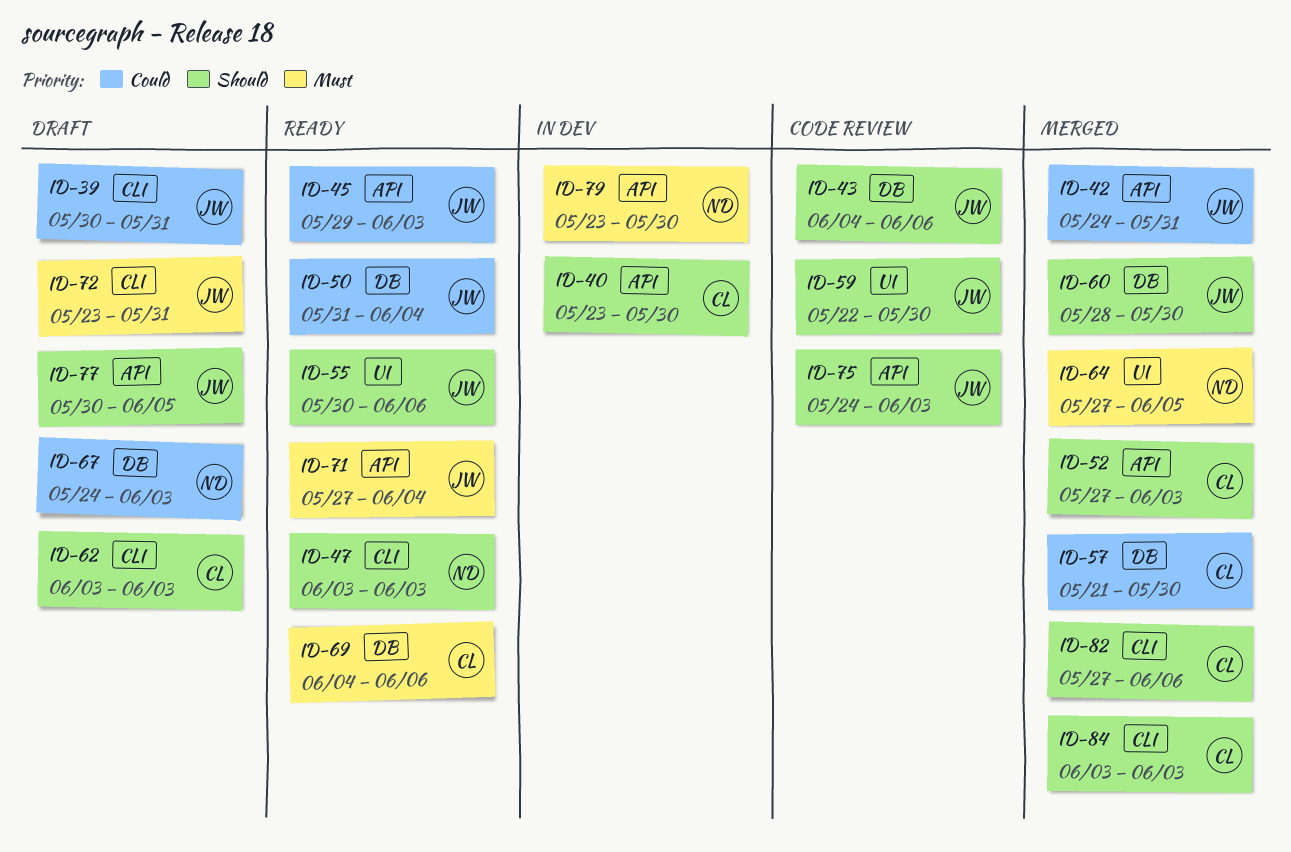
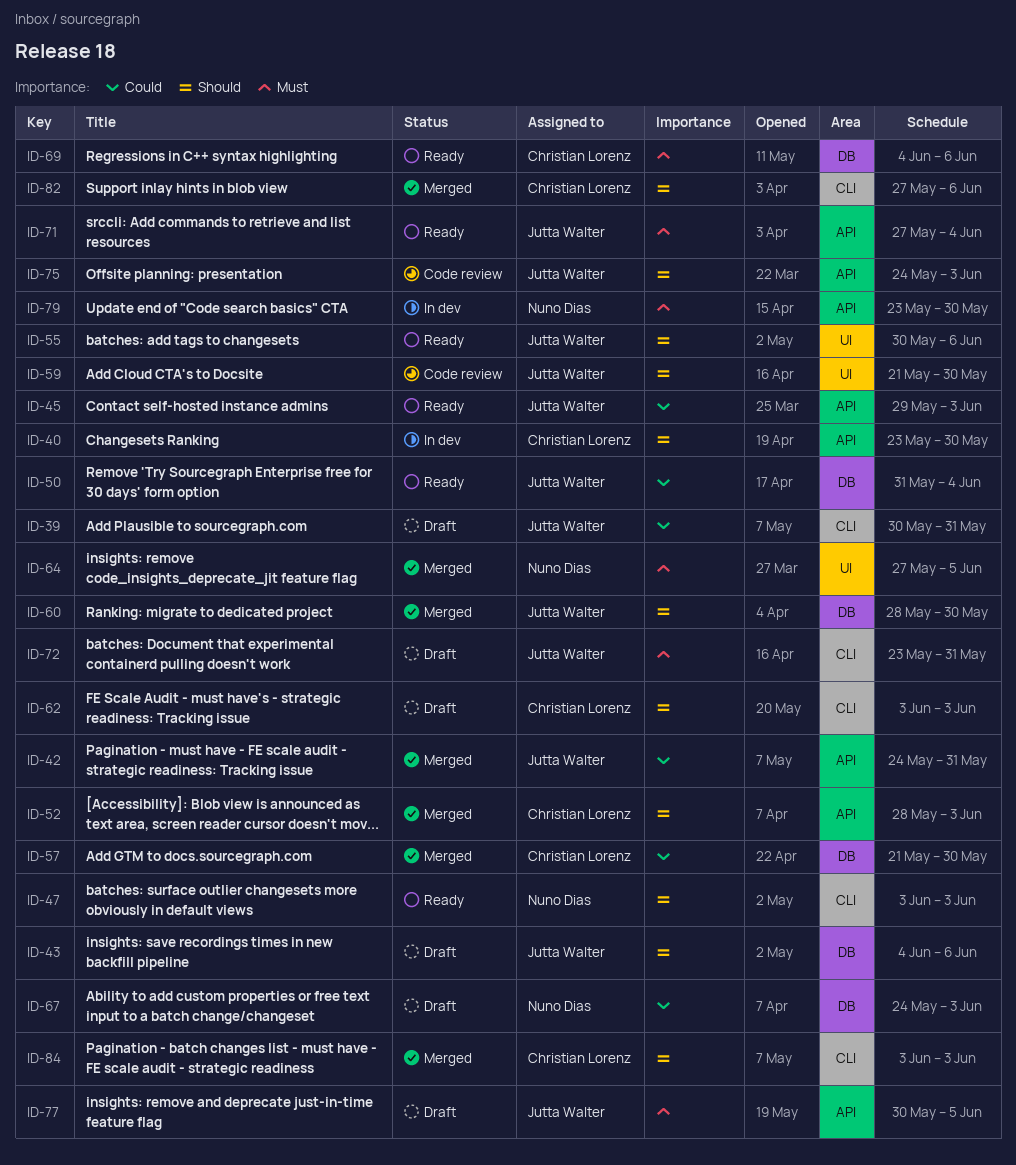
ID-43, status: Code review -> Draft
ID-52, start: May 27 -> May 28
ID-59, start: May 22 -> May 21
ID-77, priority: Should -> Must

